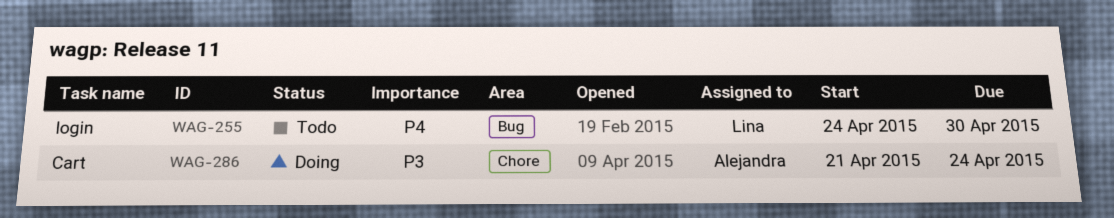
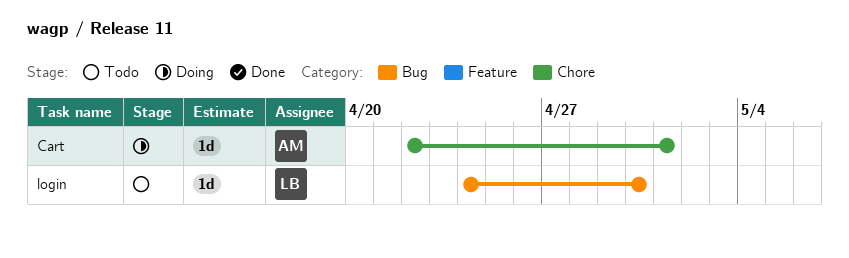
Cart, start: Apr 21 -> Apr 22
Cart, due: Apr 24 -> May 1

